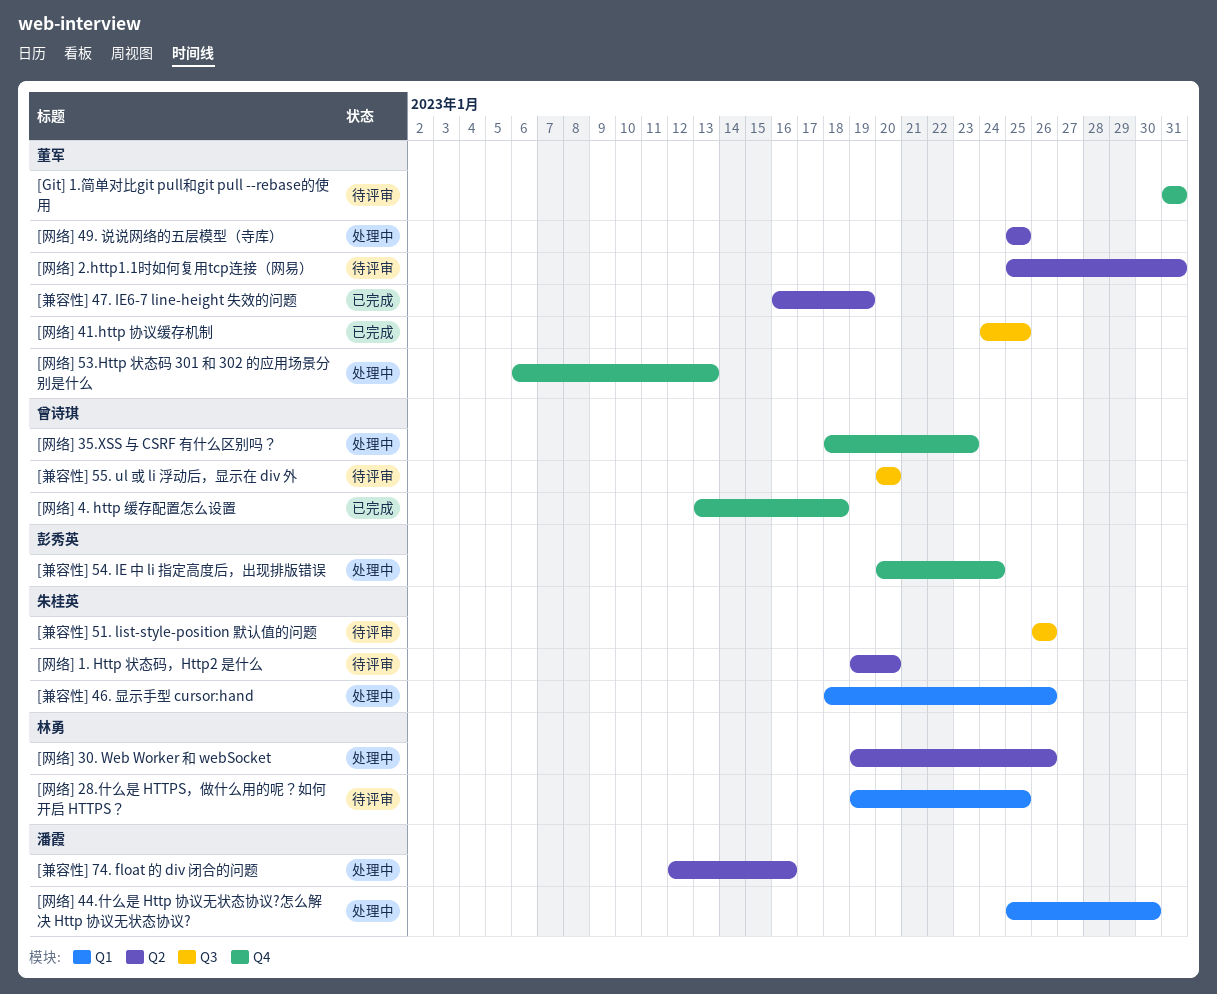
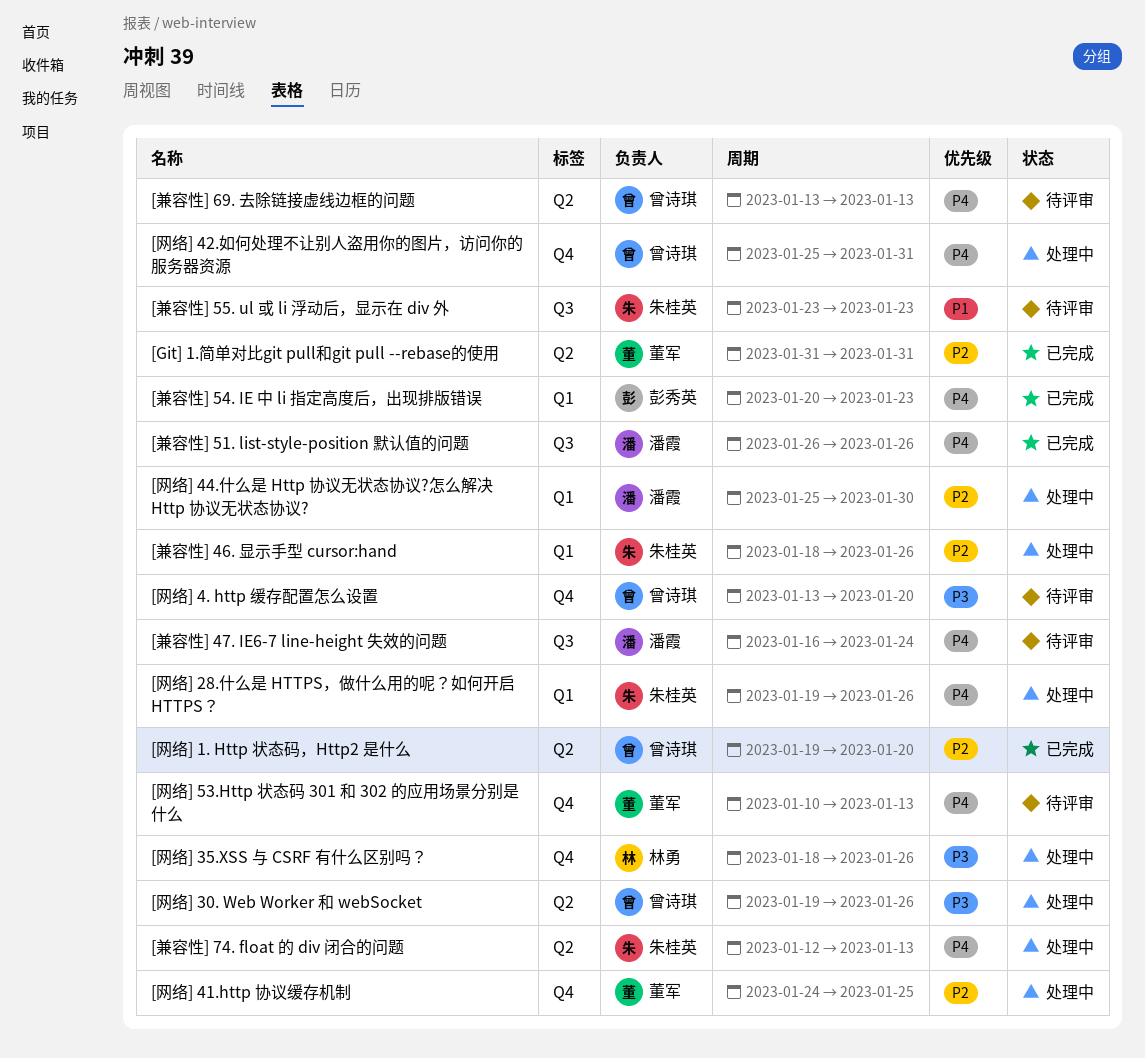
[Git] 1.简单对比git pull和git pull --rebase的使用, status: 待评审 -> 已完成
[Git] 1.简单对比git pull和git pull --rebase的使用, label: Q4 -> Q2
[兼容性] 47. IE6-7 line-height 失效的问题, status: 已完成 -> 待评审
[兼容性] 47. IE6-7 line-height 失效的问题, owner: 董军 -> 潘霞
[兼容性] 47. IE6-7 line-height 失效的问题, label: Q2 -> Q3
[兼容性] 47. IE6-7 line-height 失效的问题, due: Jan 19 -> Jan 24
[兼容性] 51. list-style-position 默认值的问题, status: 待评审 -> 已完成
[兼容性] 51. list-style-position 默认值的问题, owner: 朱桂英 -> 潘霞
[兼容性] 54. IE 中 li 指定高度后，出现排版错误, status: 处理中 -> 已完成
[兼容性] 54. IE 中 li 指定高度后，出现排版错误, label: Q4 -> Q1
[兼容性] 54. IE 中 li 指定高度后，出现排版错误, due: Jan 24 -> Jan 23
[兼容性] 55. ul 或 li 浮动后，显示在 div 外, owner: 曾诗琪 -> 朱桂英
[兼容性] 55. ul 或 li 浮动后，显示在 div 外, start: Jan 20 -> Jan 23
[兼容性] 55. ul 或 li 浮动后，显示在 div 外, due: Jan 20 -> Jan 23
[兼容性] 69. 去除链接虚线边框的问题: none -> present
[兼容性] 74. float 的 div 闭合的问题, owner: 潘霞 -> 朱桂英
[兼容性] 74. float 的 div 闭合的问题, due: Jan 16 -> Jan 13
[网络] 1. Http 状态码，Http2 是什么, status: 待评审 -> 已完成
[网络] 1. Http 状态码，Http2 是什么, owner: 朱桂英 -> 曾诗琪
[网络] 2.http1.1时如何复用tcp连接（网易）: present -> none
[网络] 28.什么是 HTTPS，做什么用的呢？如何开启 HTTPS？, status: 待评审 -> 处理中
[网络] 28.什么是 HTTPS，做什么用的呢？如何开启 HTTPS？, owner: 林勇 -> 朱桂英
[网络] 28.什么是 HTTPS，做什么用的呢？如何开启 HTTPS？, due: Jan 25 -> Jan 26
[网络] 30. Web Worker 和 webSocket, owner: 林勇 -> 曾诗琪
[网络] 35.XSS 与 CSRF 有什么区别吗？, owner: 曾诗琪 -> 林勇
[网络] 35.XSS 与 CSRF 有什么区别吗？, due: Jan 23 -> Jan 26
[网络] 4. http 缓存配置怎么设置, status: 已完成 -> 待评审
[网络] 4. http 缓存配置怎么设置, due: Jan 18 -> Jan 20
[网络] 41.http 协议缓存机制, status: 已完成 -> 处理中
[网络] 41.http 协议缓存机制, label: Q3 -> Q4
[网络] 42.如何处理不让别人盗用你的图片，访问你的服务器资源: none -> present
[网络] 49. 说说网络的五层模型（寺库）: present -> none
[网络] 53.Http 状态码 301 和 302 的应用场景分别是什么, status: 处理中 -> 待评审
[网络] 53.Http 状态码 301 和 302 的应用场景分别是什么, start: Jan 6 -> Jan 10

